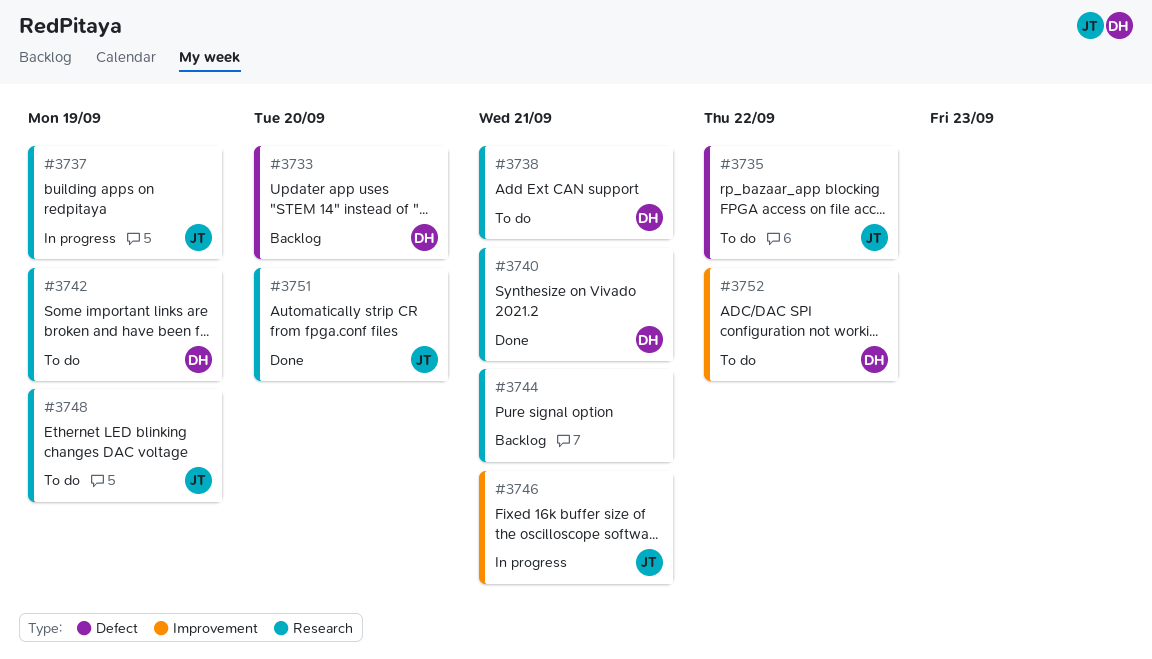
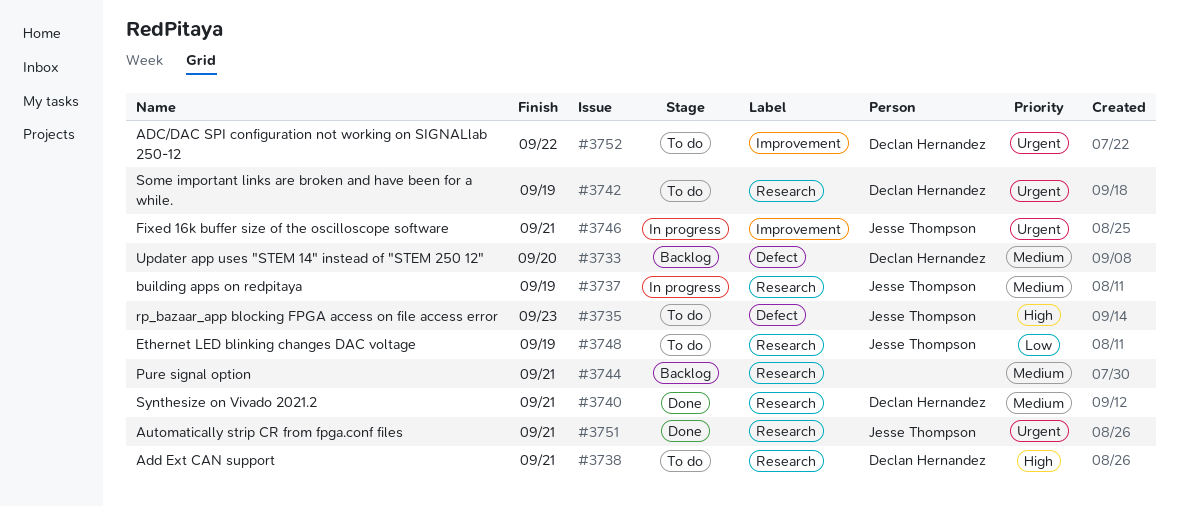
#3735, due: Sep 22 -> Sep 23
#3751, due: Sep 20 -> Sep 21

